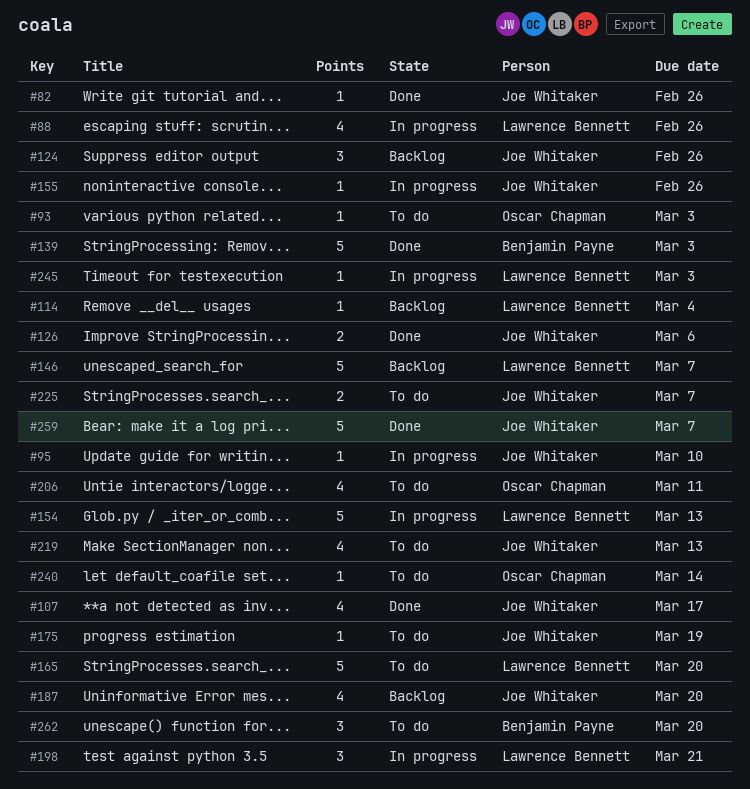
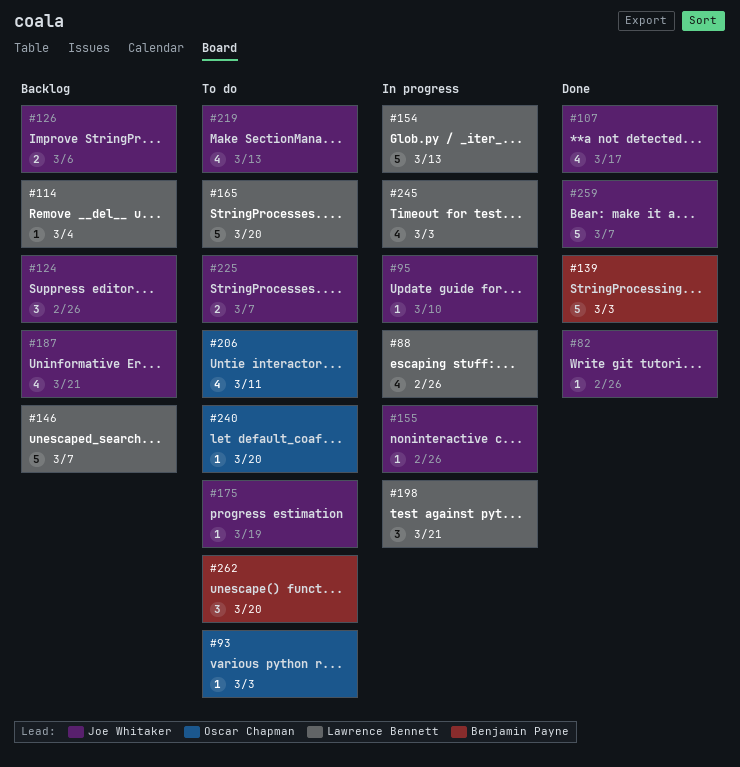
#126, status: Done -> Backlog
#187, due: Mar 20 -> Mar 21
#240, due: Mar 14 -> Mar 20
#245, estimate: 1 -> 4

